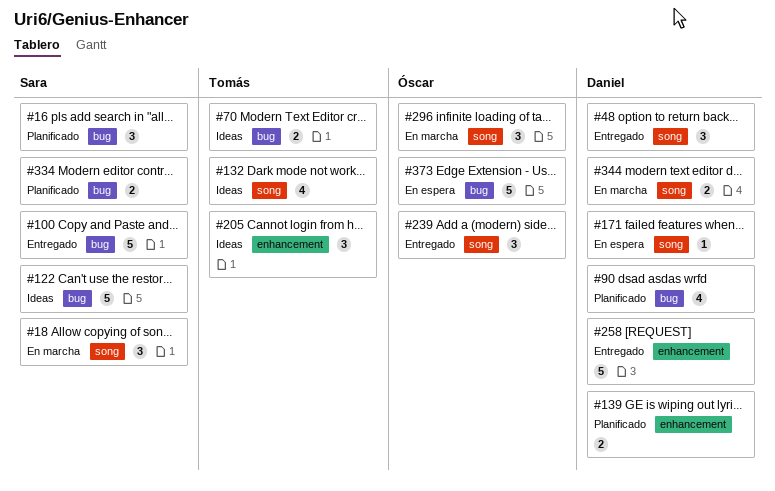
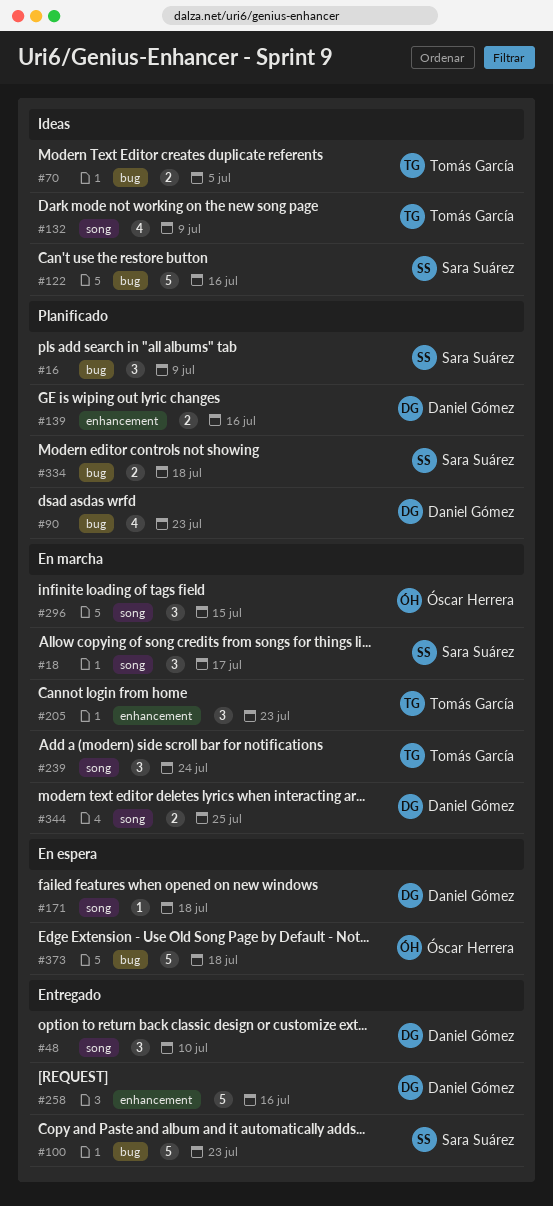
#205, status: Ideas -> En marcha
#239, status: Entregado -> En marcha
#239, owner: Óscar Herrera -> Tomás García

